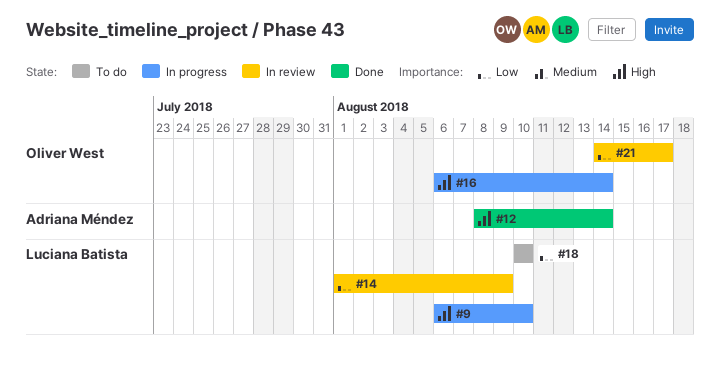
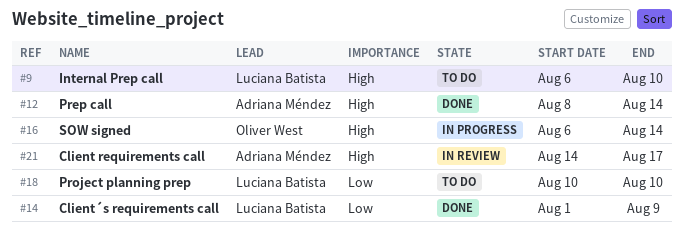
#9, status: In progress -> To do
#14, status: In review -> Done
#21, owner: Oliver West -> Adriana Méndez
#21, priority: Low -> High

